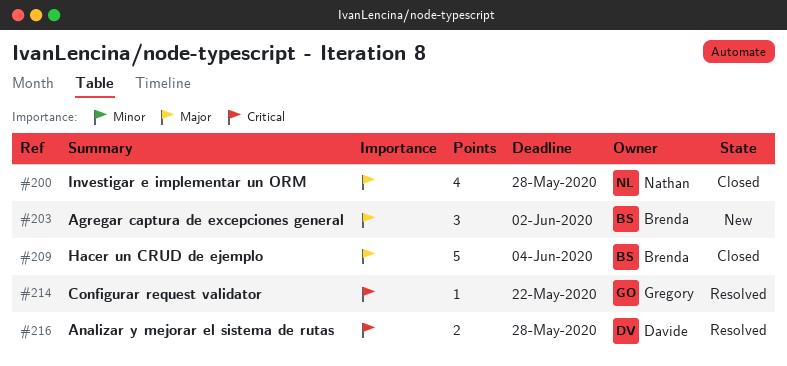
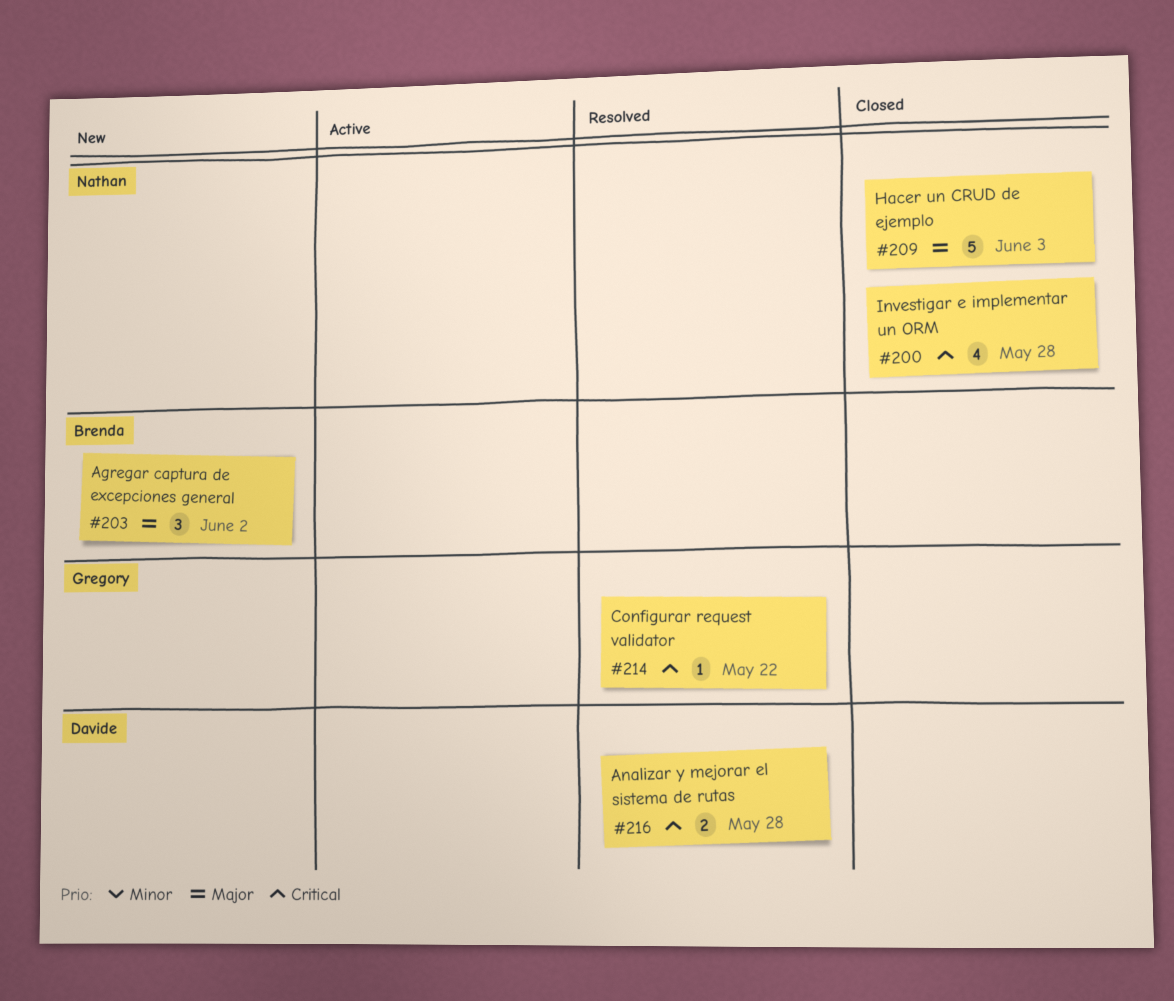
#200, priority: Major -> Critical
#209, owner: Brenda -> Nathan
#209, due: Jun 4 -> Jun 3

